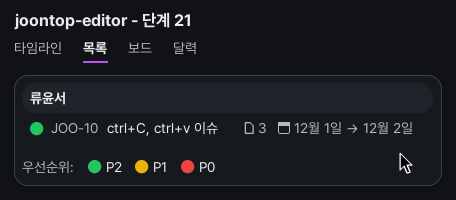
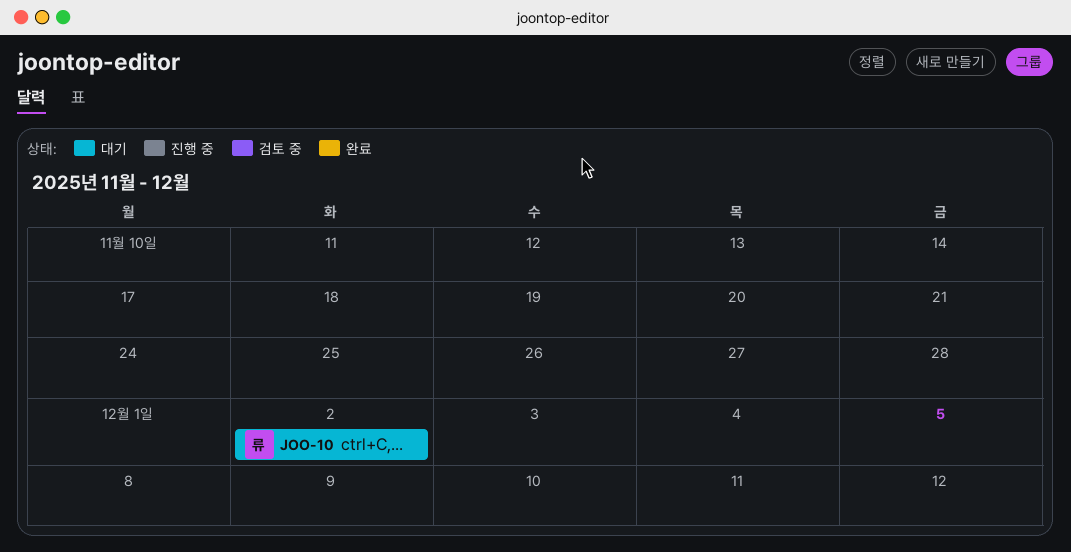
JOO-10, start: Dec 1 -> Dec 2

